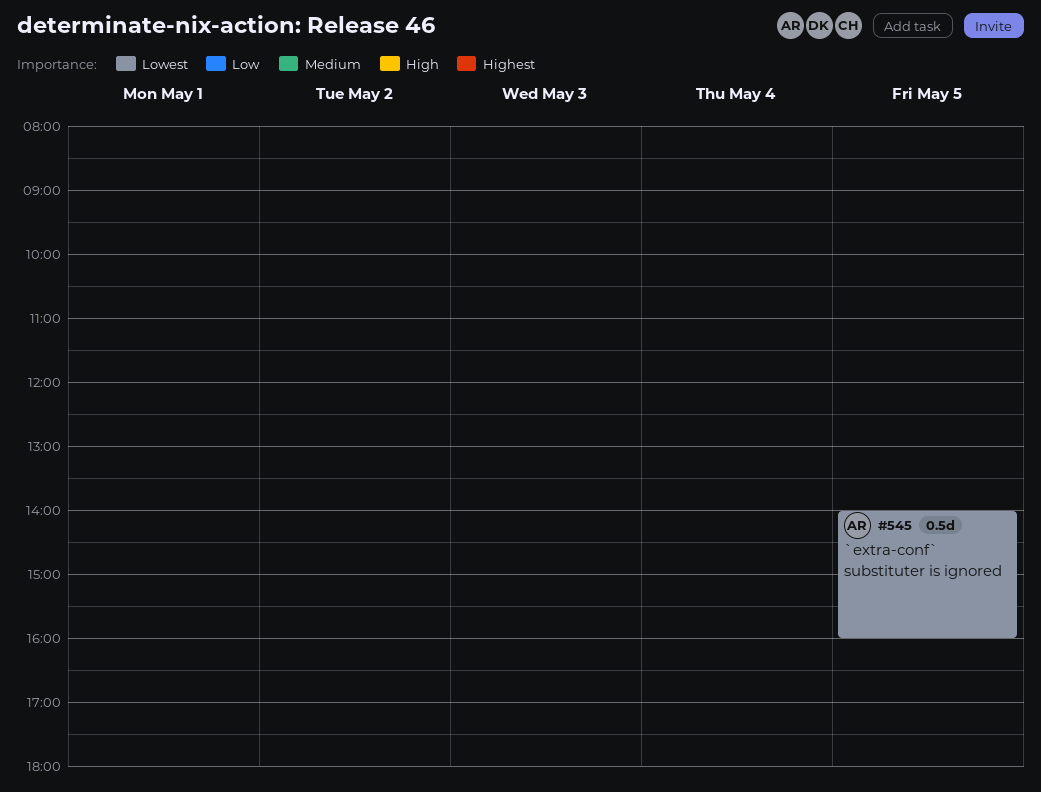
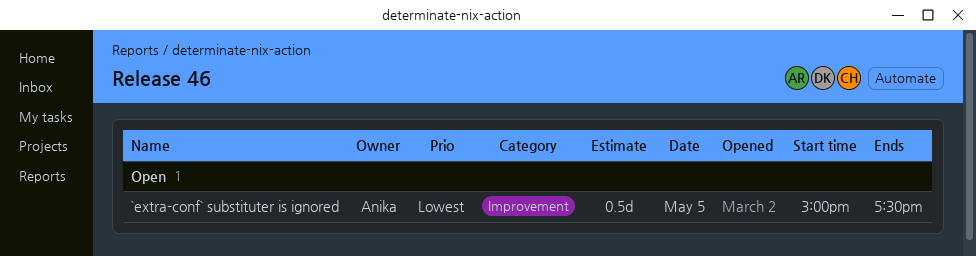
`extra-conf` substituter is ignored, begins: 14:00 -> 15:00
`extra-conf` substituter is ignored, ends: 16:00 -> 17:30

